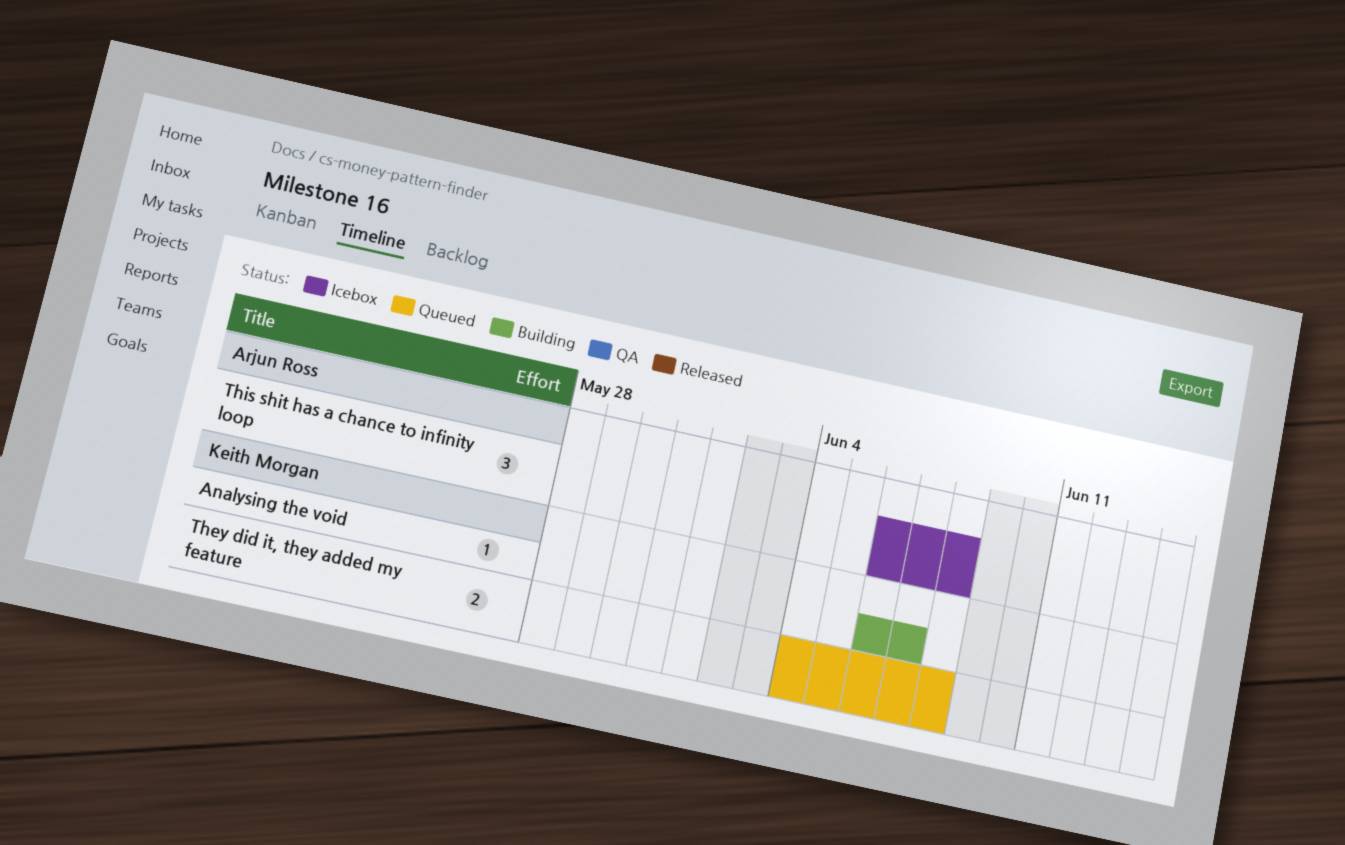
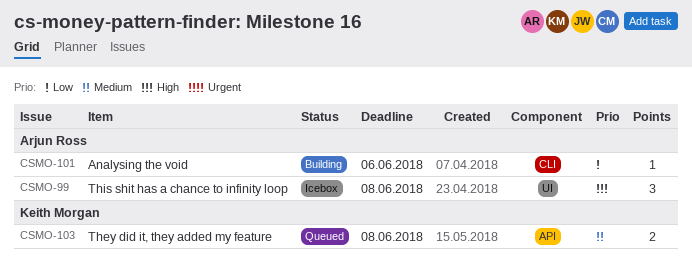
Analysing the void, owner: Keith Morgan -> Arjun Ross
Analysing the void, due: Jun 7 -> Jun 6

